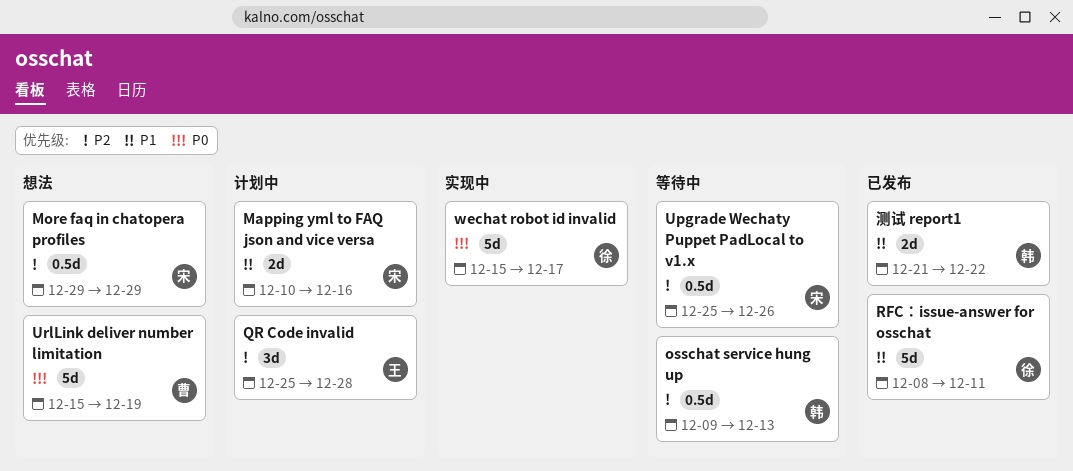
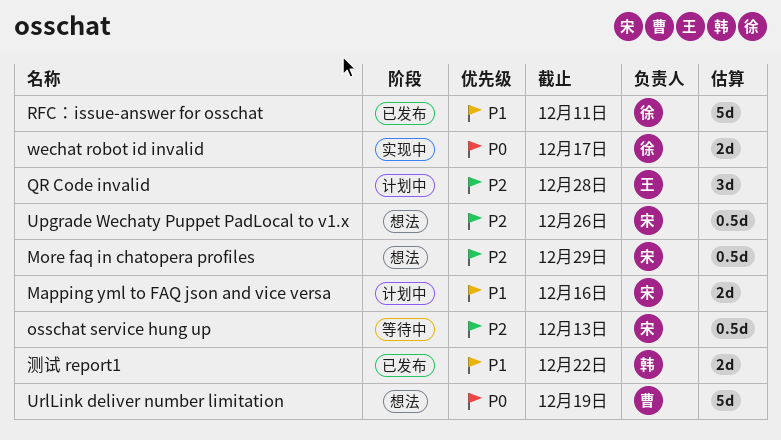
osschat service hung up, owner: 韩 -> 宋
Upgrade Wechaty Puppet PadLocal to v1.x, status: 等待中 -> 想法
wechat robot id invalid, estimate: 5d -> 2d

